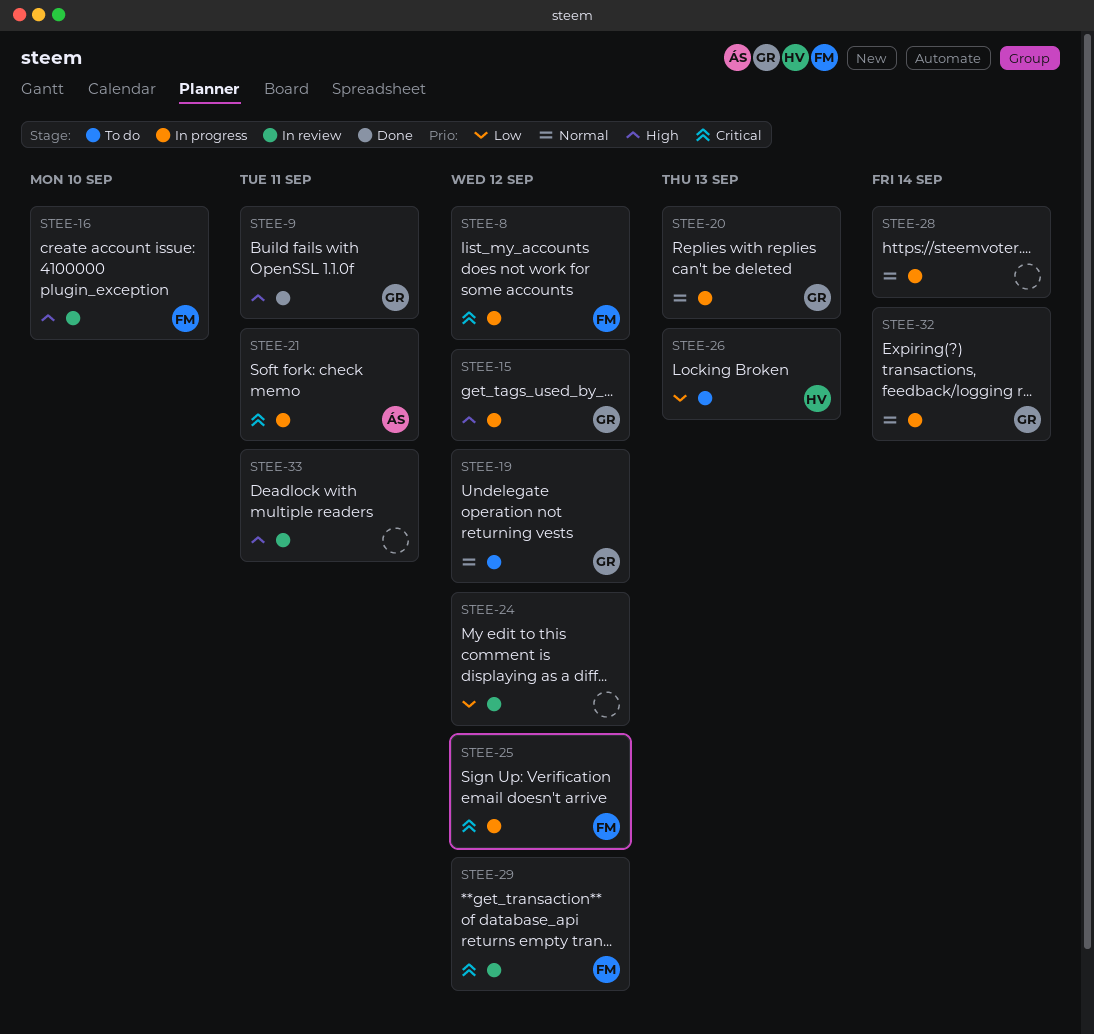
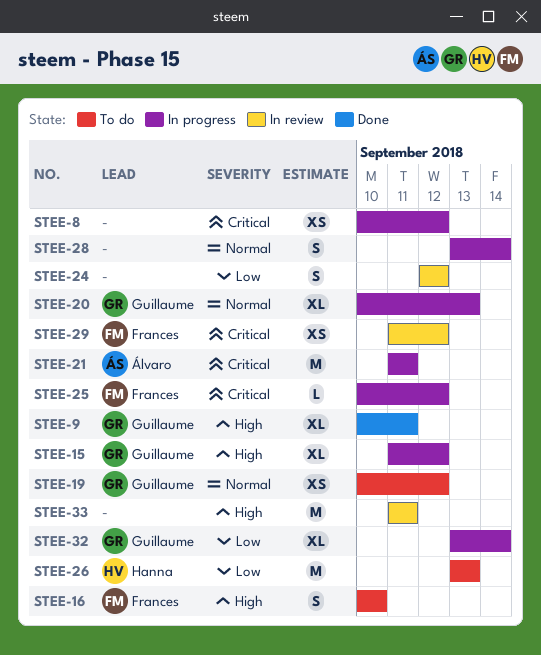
STEE-8, owner: Frances -> none
STEE-16, status: In review -> To do
STEE-32, priority: Normal -> Low

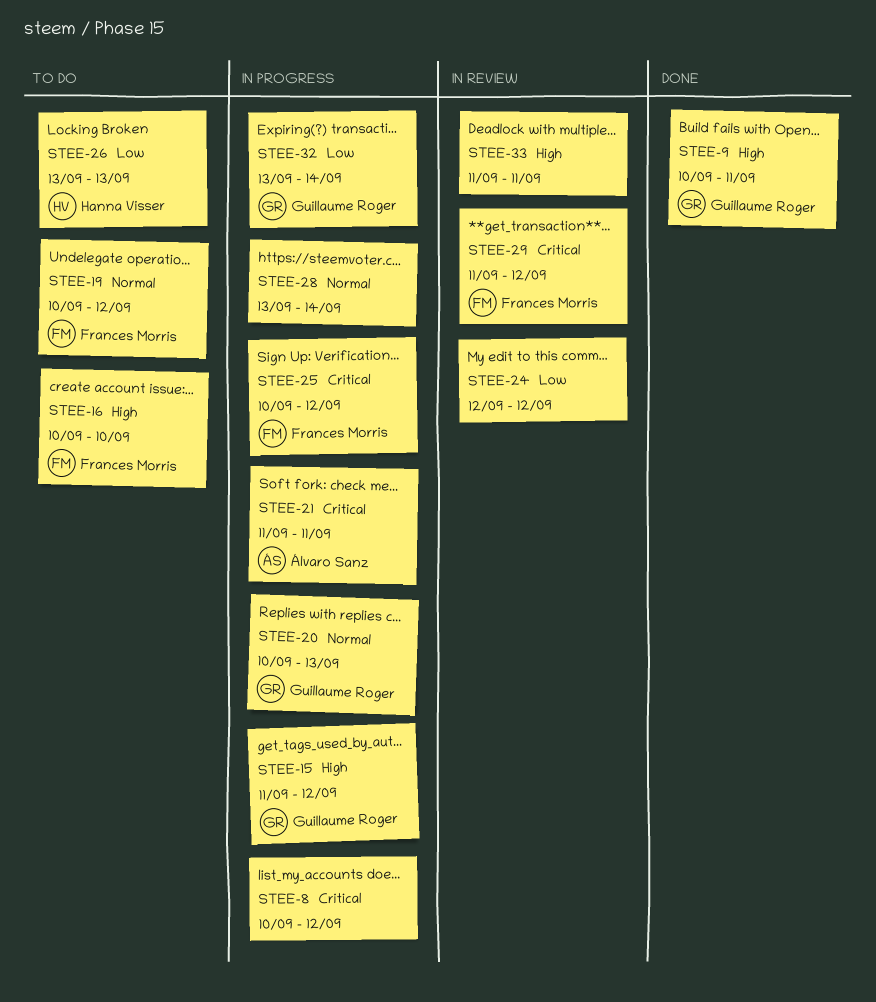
STEE-19, owner: Guillaume Roger -> Frances Morris

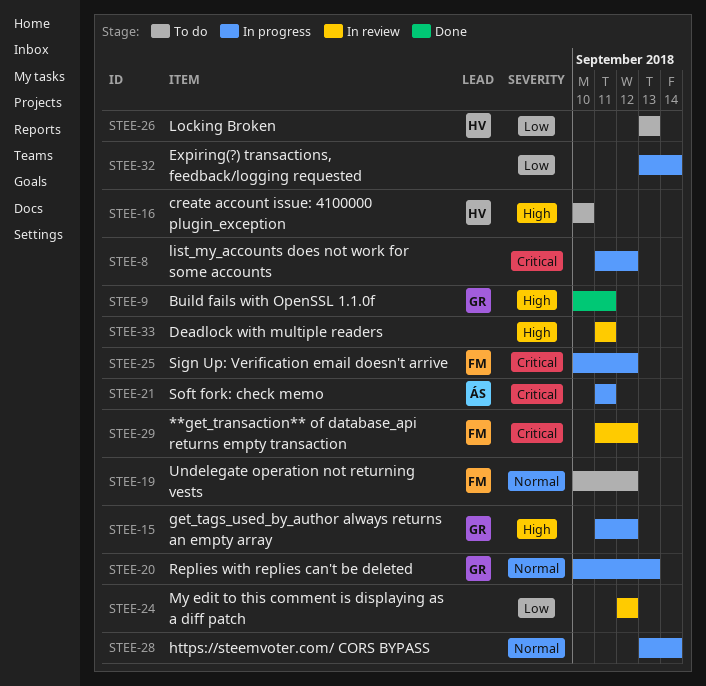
STEE-8, start: Sep 10 -> Sep 11
STEE-16, owner: Frances Morris -> Hanna Visser
STEE-32, owner: Guillaume Roger -> none

